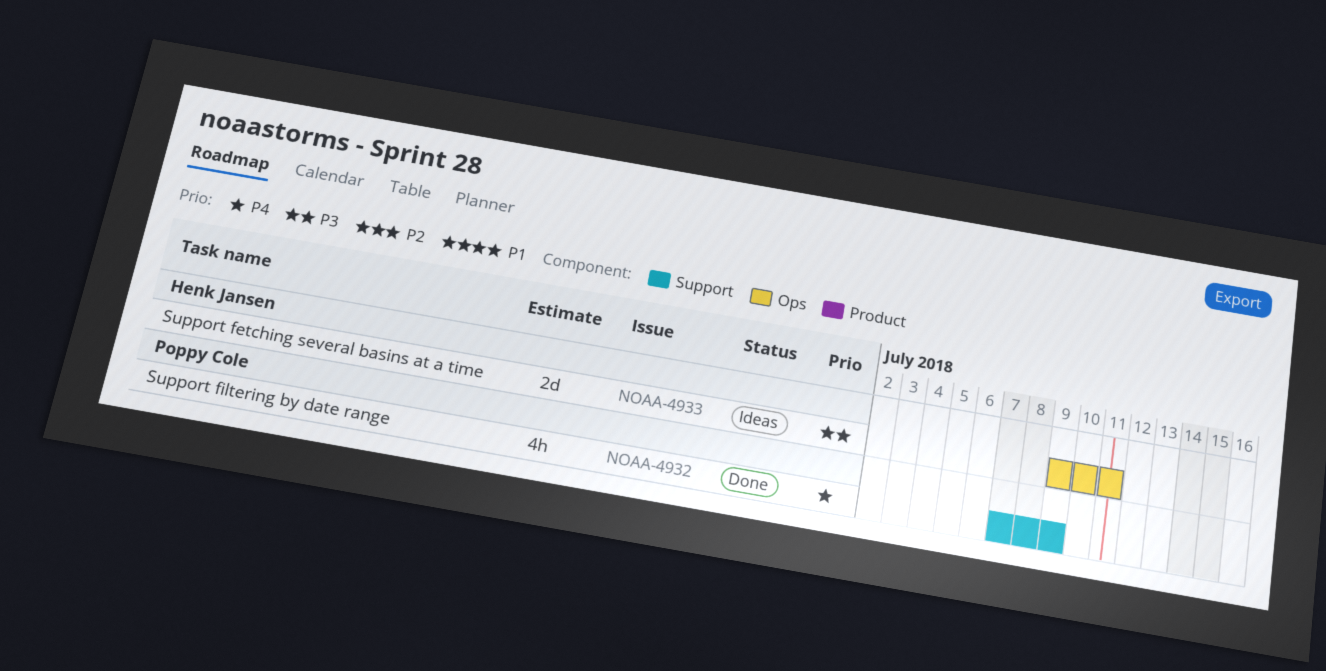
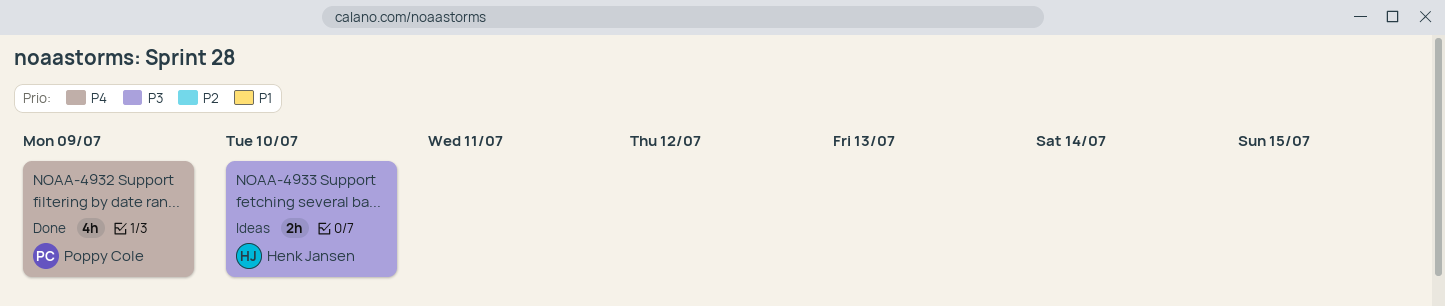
NOAA-4933, estimate: 2d -> 2h
NOAA-4933, due: Jul 11 -> Jul 10

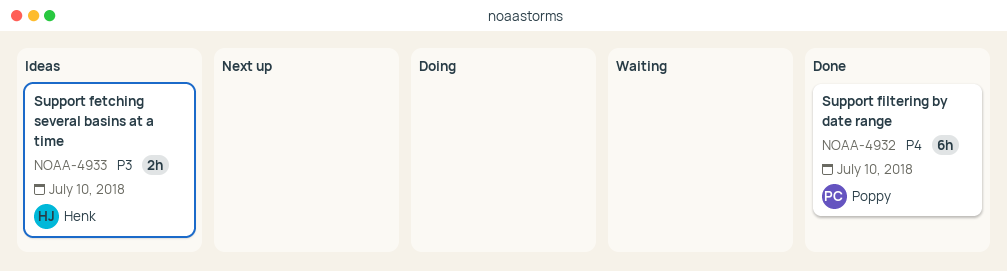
NOAA-4932, estimate: 4h -> 6h
NOAA-4932, due: Jul 9 -> Jul 10

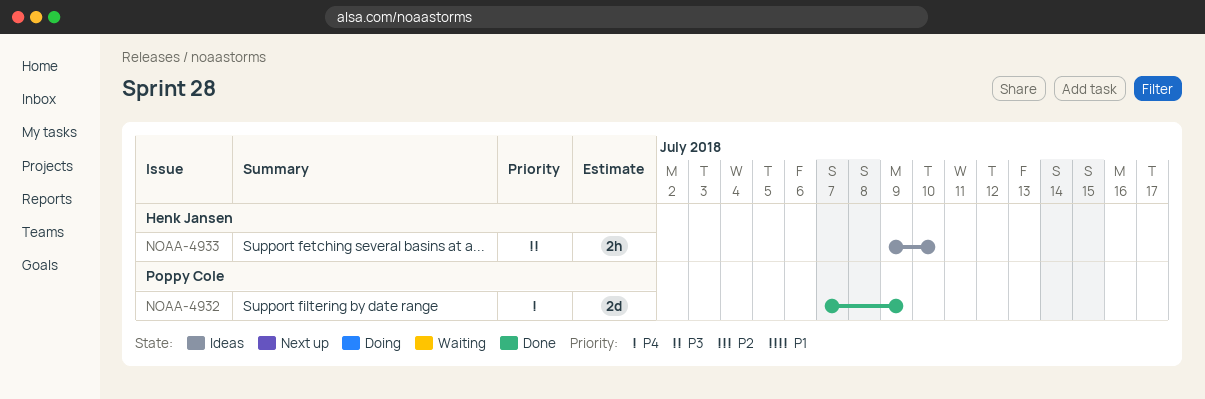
NOAA-4932, estimate: 6h -> 2d
NOAA-4932, due: Jul 10 -> Jul 9

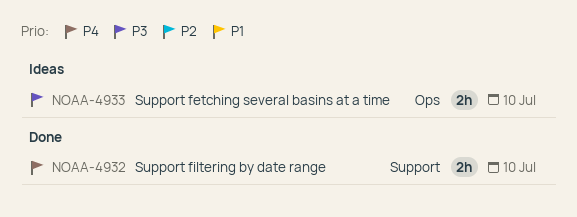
NOAA-4932, estimate: 2d -> 2h
NOAA-4932, due: Jul 9 -> Jul 10

